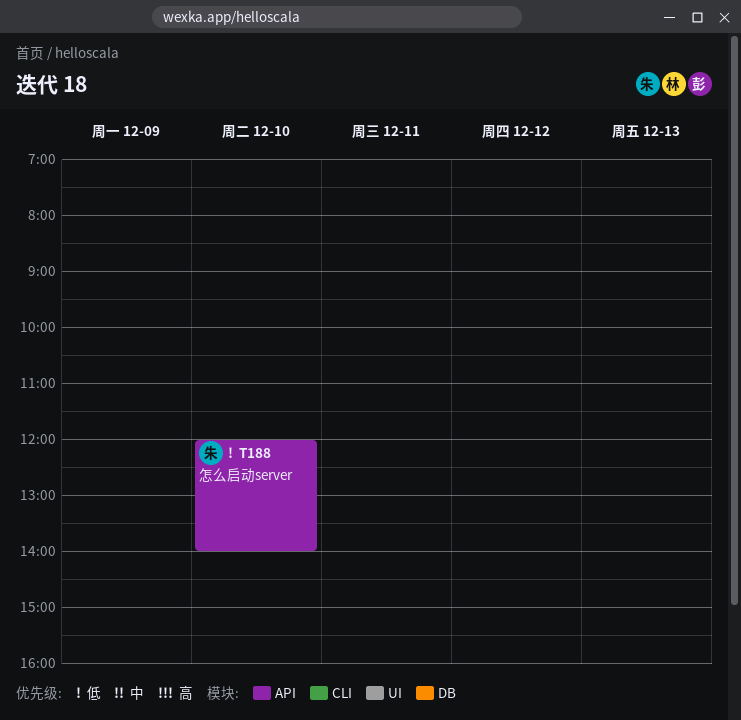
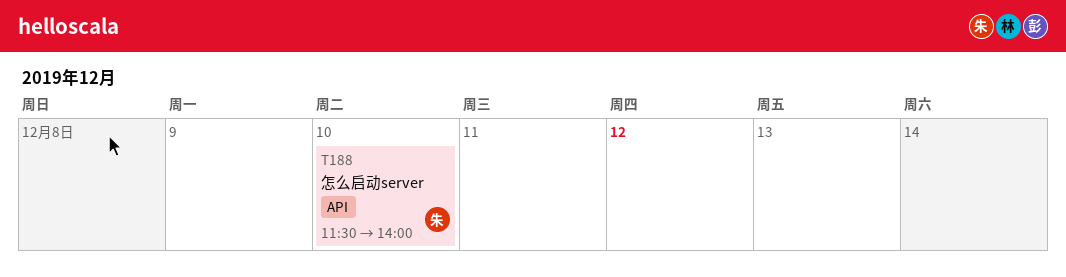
T188, begins: 12:00 -> 11:30

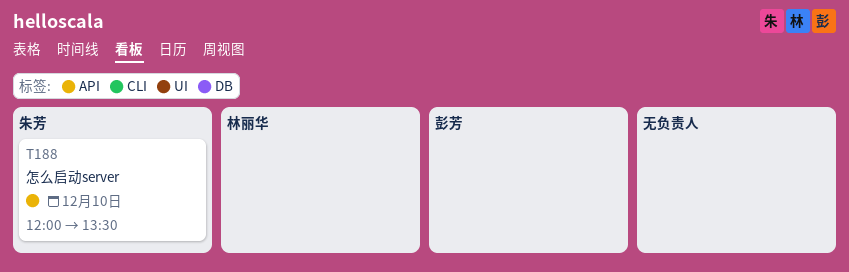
T188, begins: 11:30 -> 12:00
T188, ends: 14:00 -> 13:30

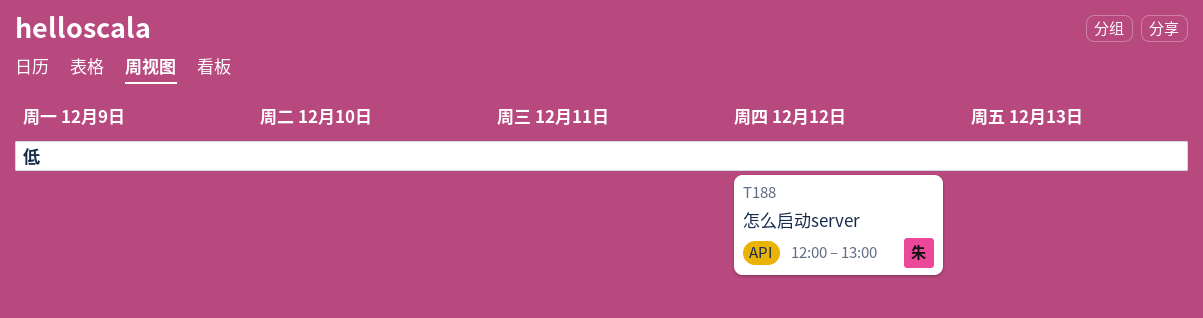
T188, day: Dec 10 -> Dec 12
T188, ends: 13:30 -> 13:00

